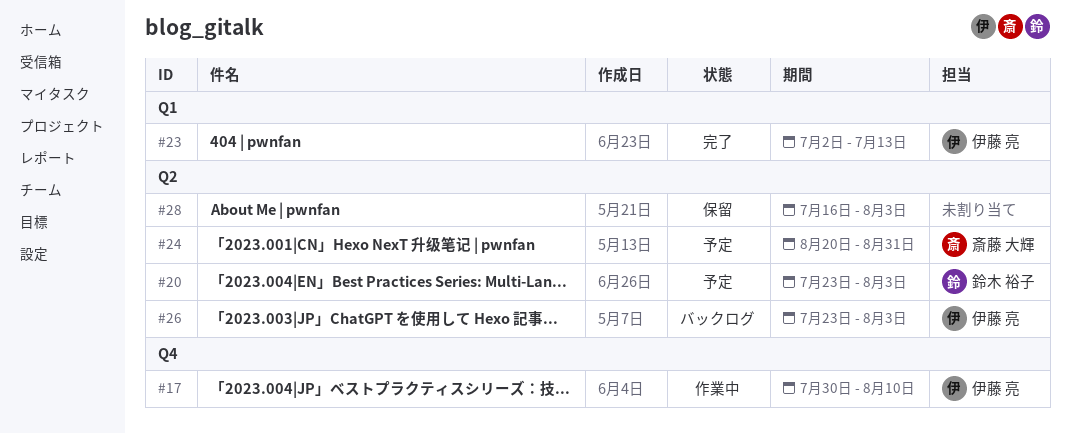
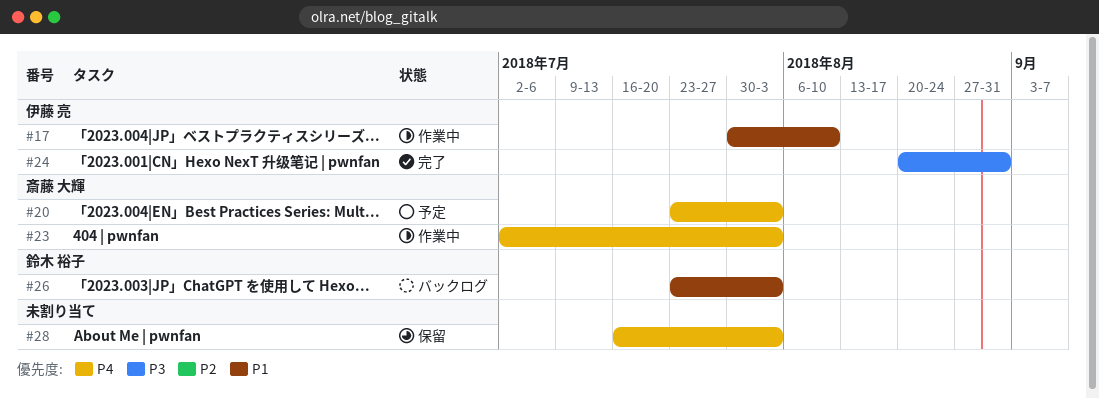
#20, owner: 鈴木 裕子 -> 斎藤 大輝
#23, status: 完了 -> 作業中
#23, owner: 伊藤 亮 -> 斎藤 大輝
#23, due: Jul 13 -> Aug 3
#24, status: 予定 -> 完了
#24, owner: 斎藤 大輝 -> 伊藤 亮
#26, owner: 伊藤 亮 -> 鈴木 裕子

